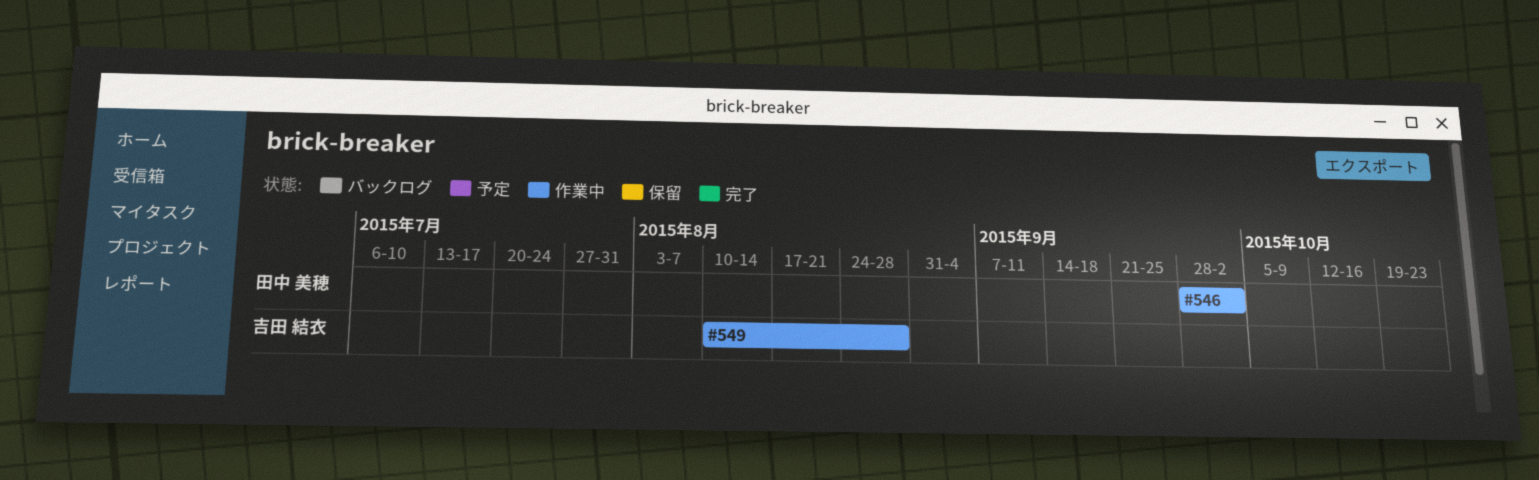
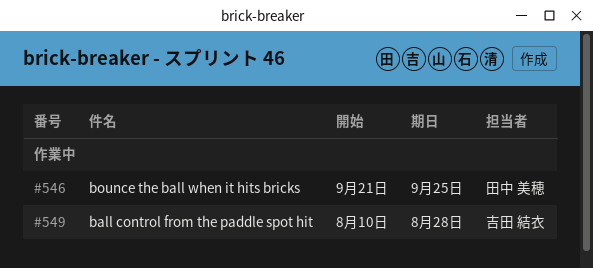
#546, start: Sep 28 -> Sep 21
#546, due: Oct 2 -> Sep 25

